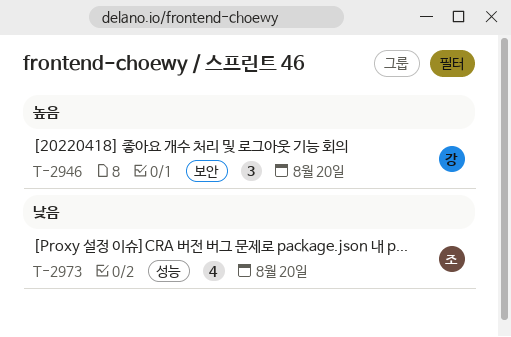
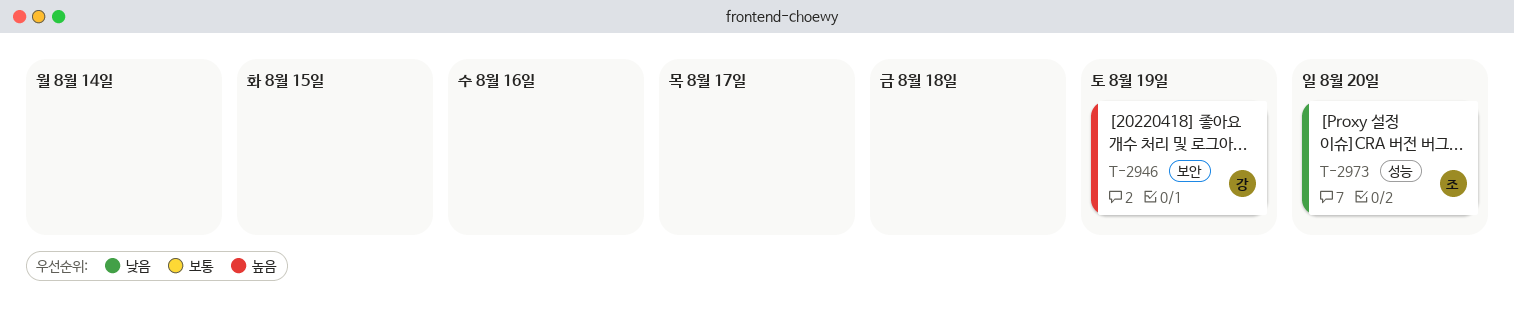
T-2946, due: Aug 20 -> Aug 19

